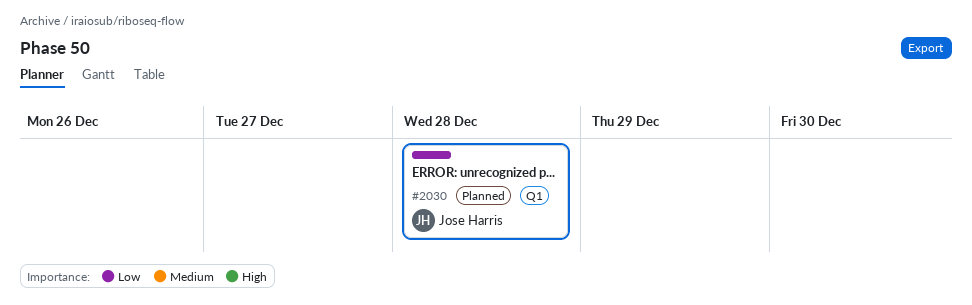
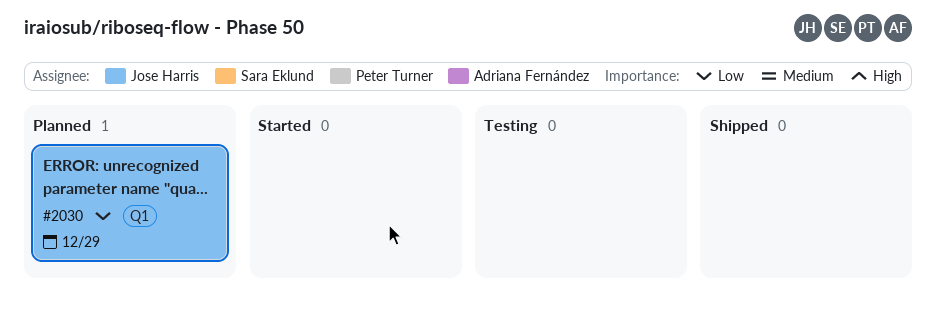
#2030, due: Dec 28 -> Dec 29

